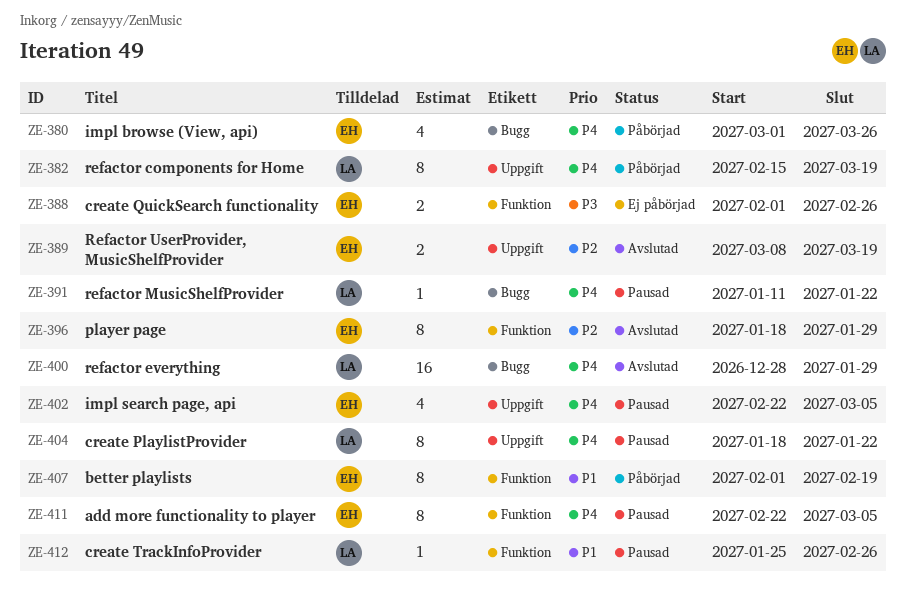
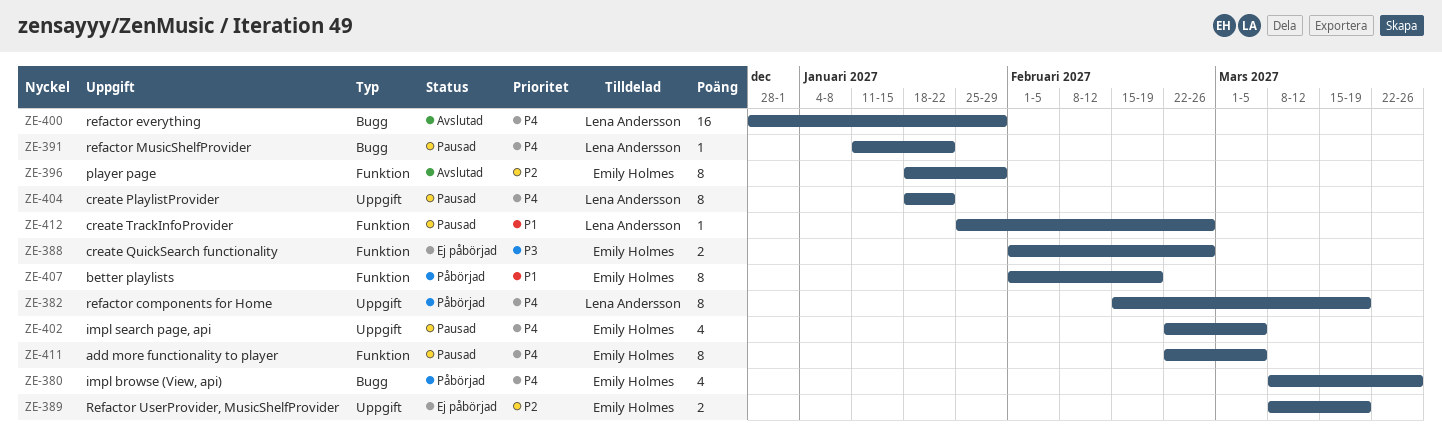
ZE-380, start: Mar 1 -> Mar 8
ZE-389, status: Avslutad -> Ej påbörjad

